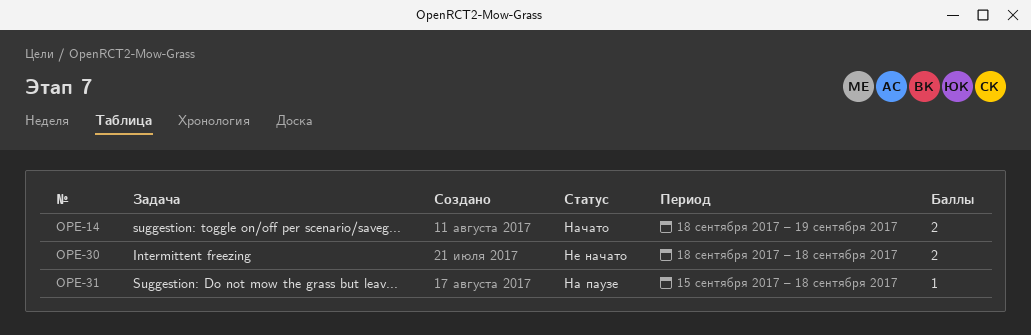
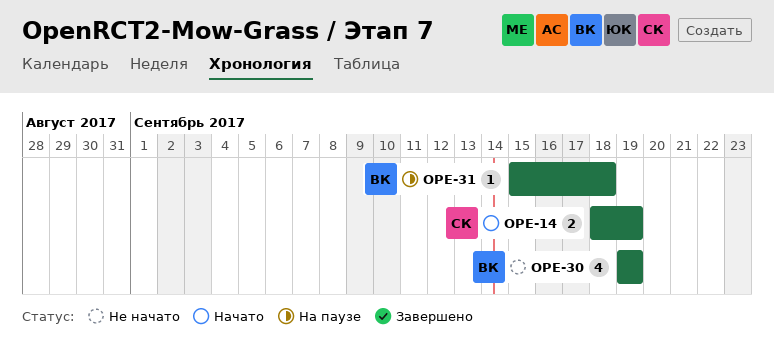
OPE-30, estimate: 2 -> 4
OPE-30, start: Sep 18 -> Sep 19
OPE-30, due: Sep 18 -> Sep 19

